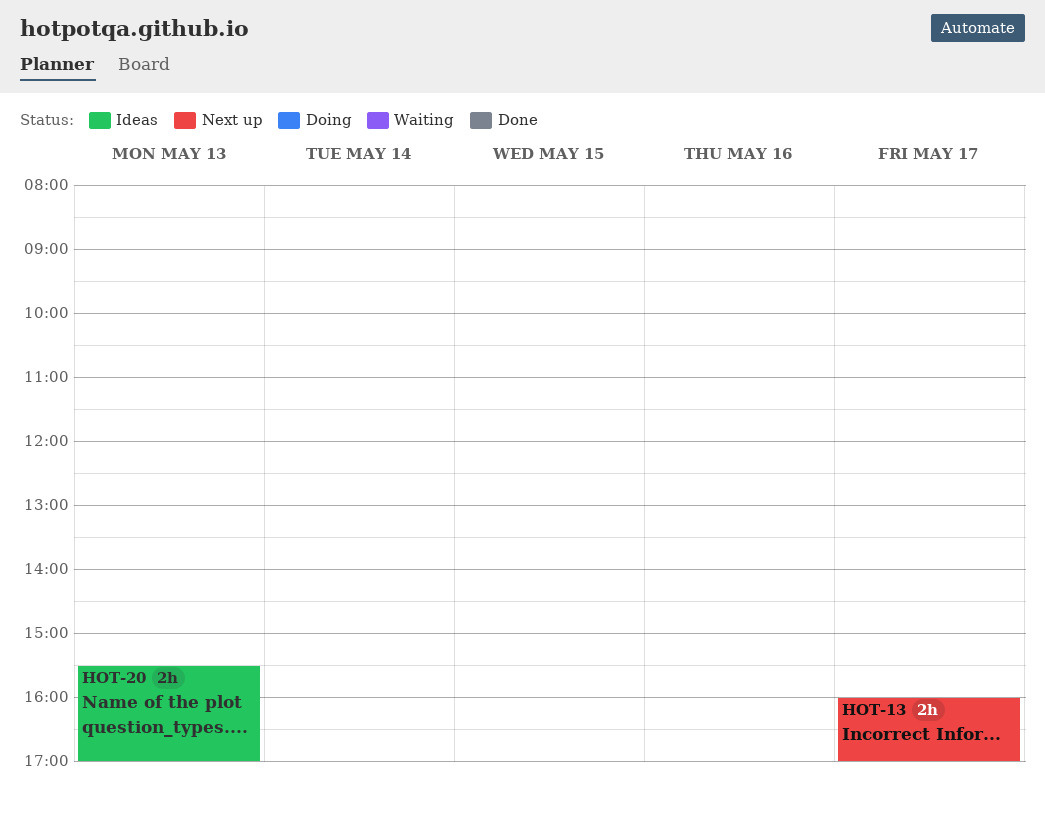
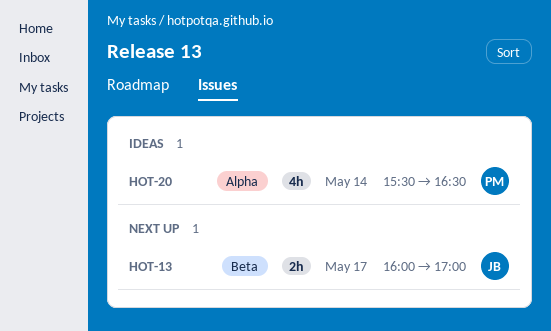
HOT-20, estimate: 2h -> 4h
HOT-20, day: May 13 -> May 14
HOT-20, ends: 17:00 -> 16:30

